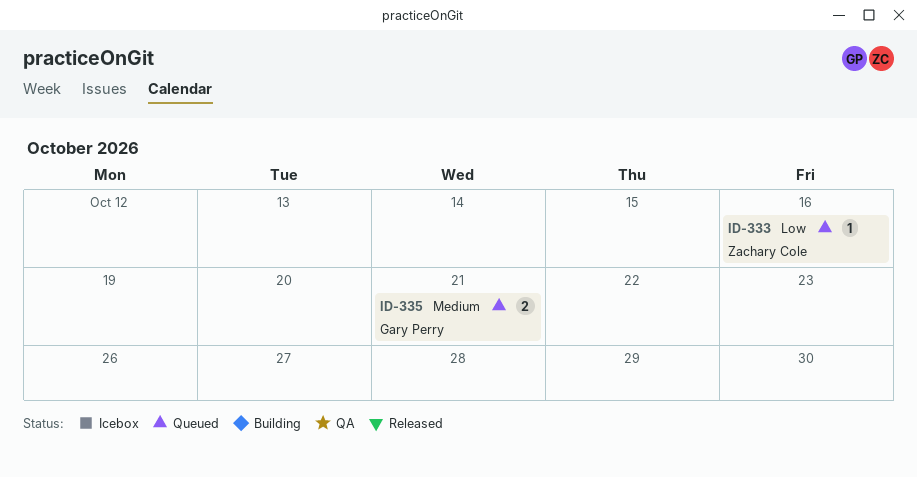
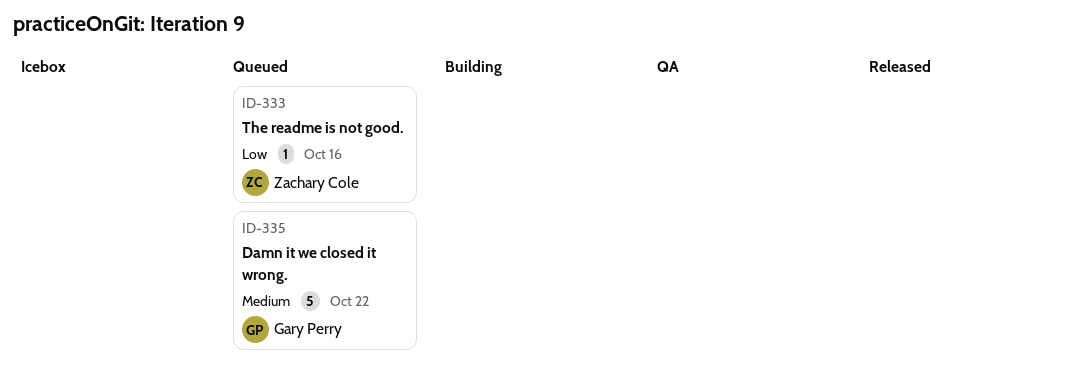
ID-335, estimate: 2 -> 5
ID-335, due: Oct 21 -> Oct 22

